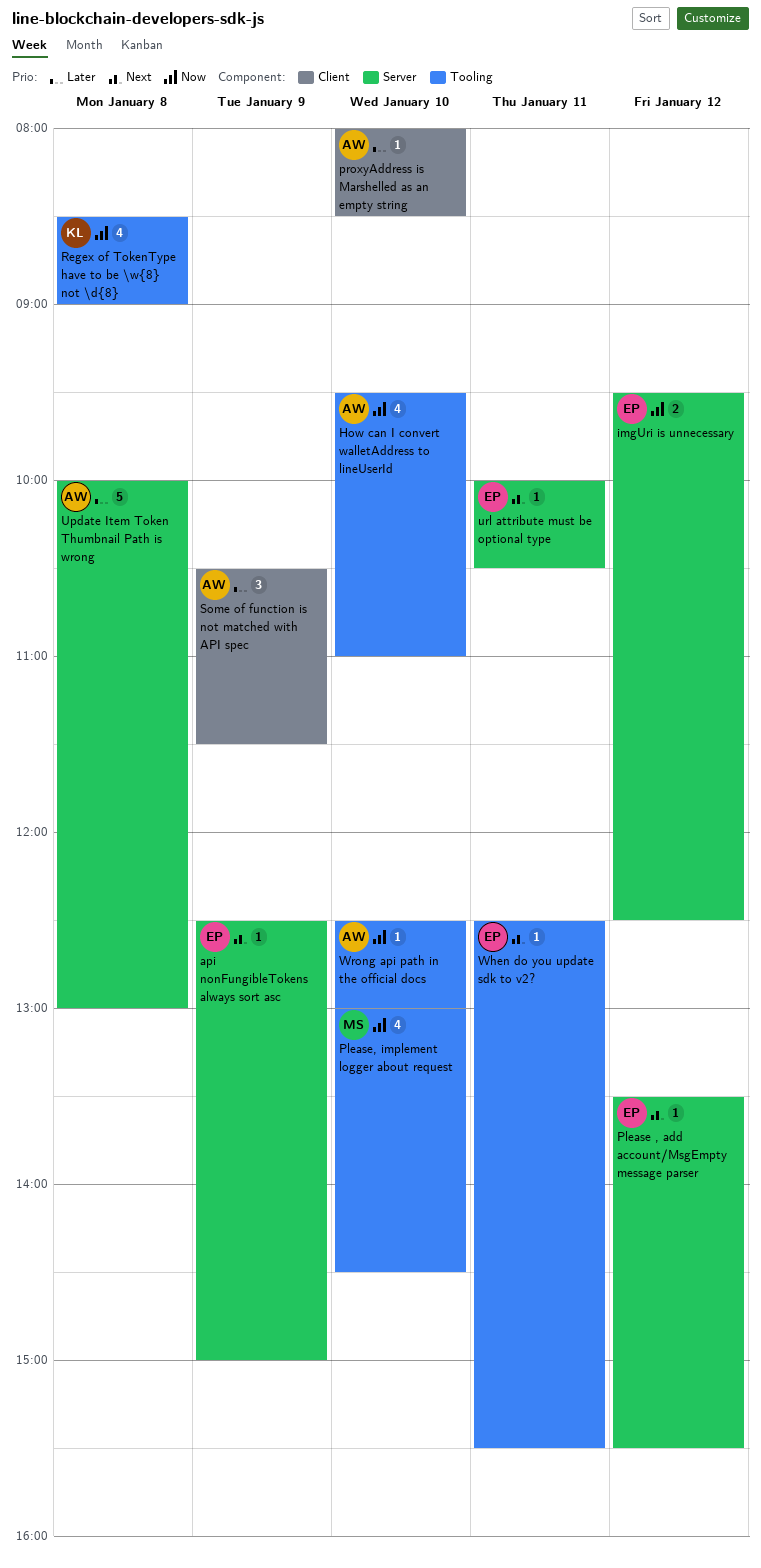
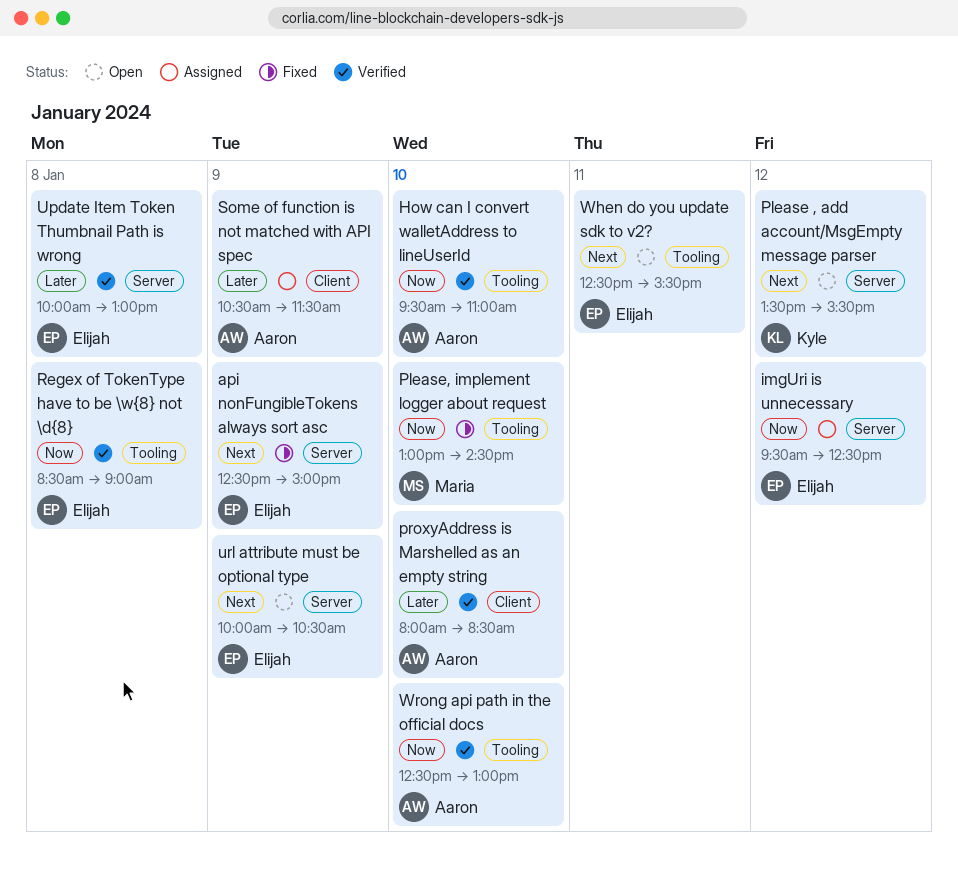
Please , add account/MsgEmpty message parser, owner: Elijah -> Kyle
Regex of TokenType have to be \w{8} not \d{8}, owner: Kyle -> Elijah
Update Item Token Thumbnail Path is wrong, owner: Aaron -> Elijah
url attribute must be optional type, day: Jan 11 -> Jan 9

